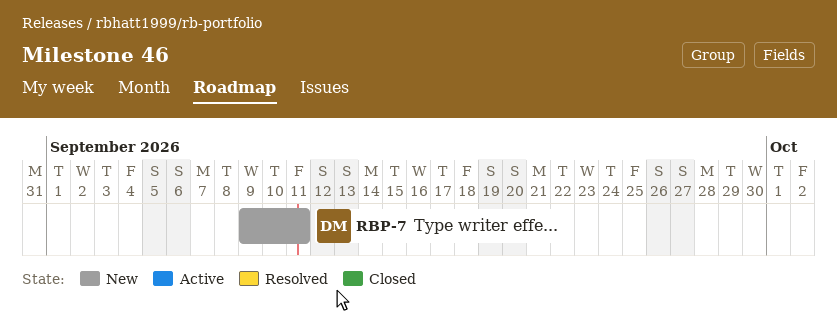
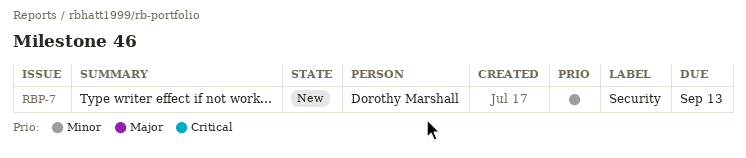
RBP-7, due: Sep 11 -> Sep 13

